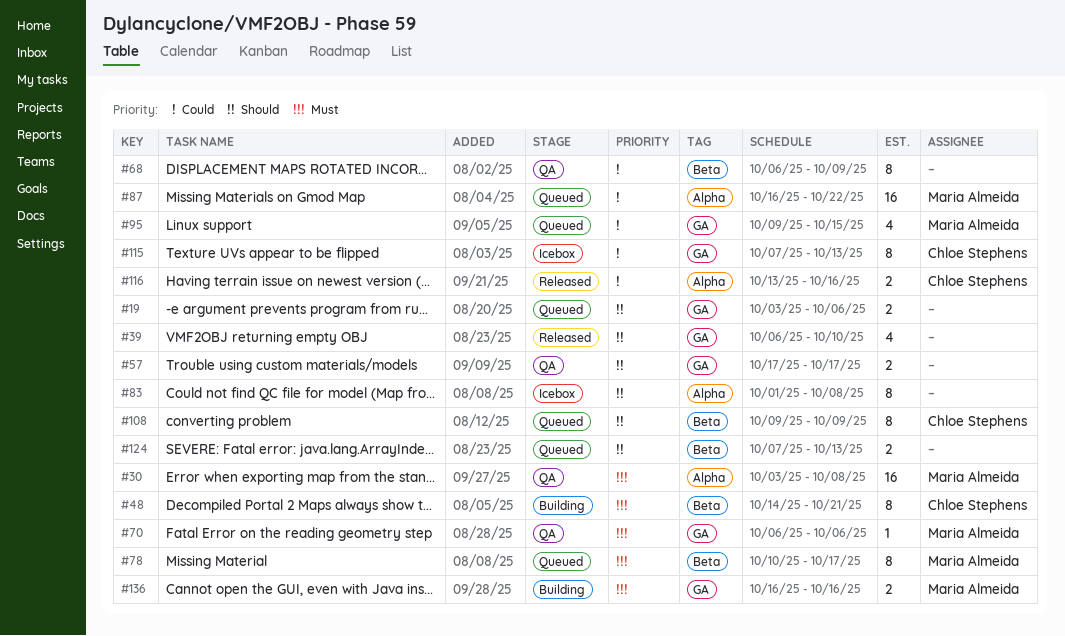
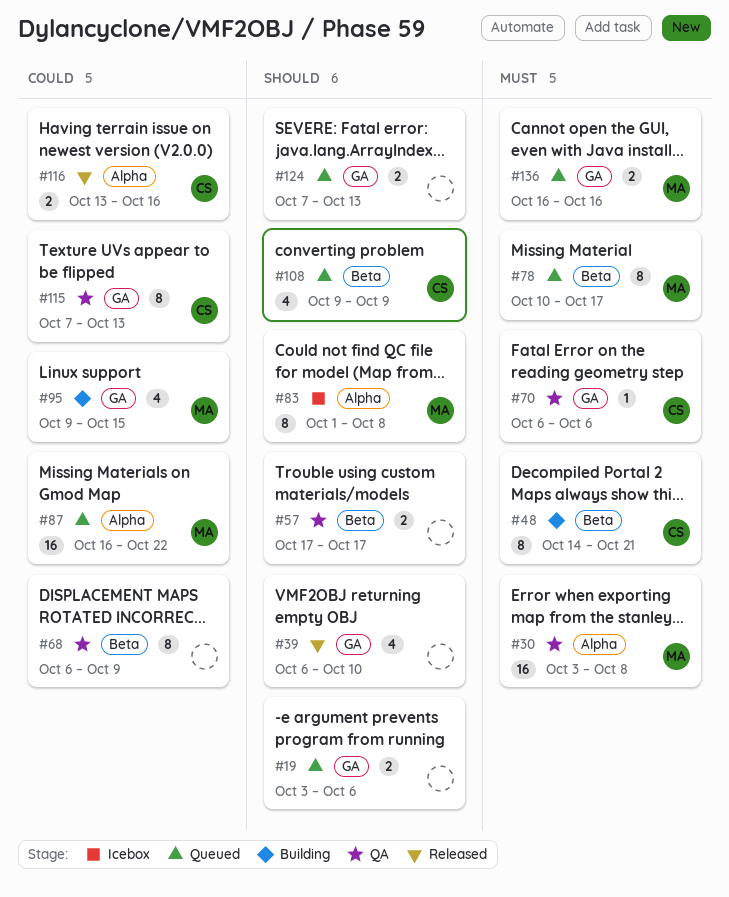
#57, label: GA -> Beta
#70, owner: Maria Almeida -> Chloe Stephens
#83, owner: none -> Maria Almeida
#95, status: Queued -> Building
#108, estimate: 8 -> 4
#115, status: Icebox -> QA
#124, label: Beta -> GA
#136, status: Building -> Queued

